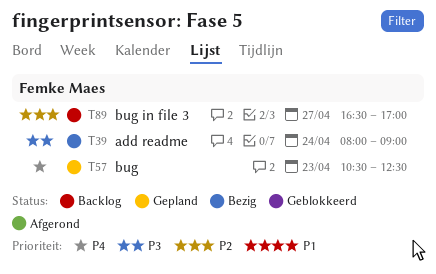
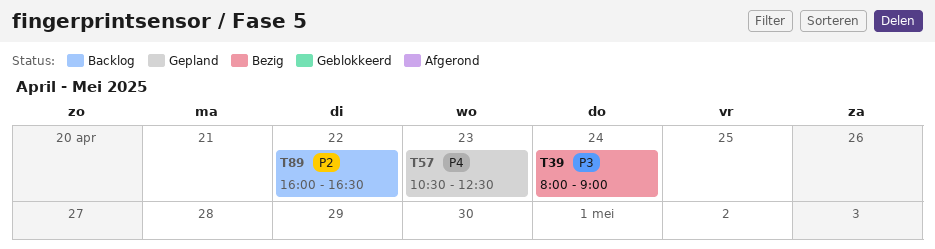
T89, day: Apr 27 -> Apr 22
T89, begins: 16:30 -> 16:00
T89, ends: 17:00 -> 16:30

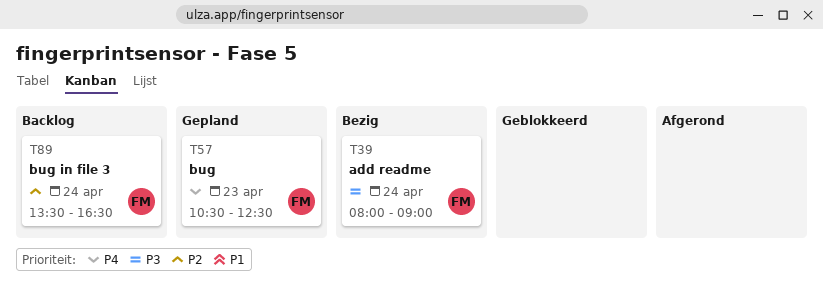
T89, day: Apr 22 -> Apr 24
T89, begins: 16:00 -> 13:30

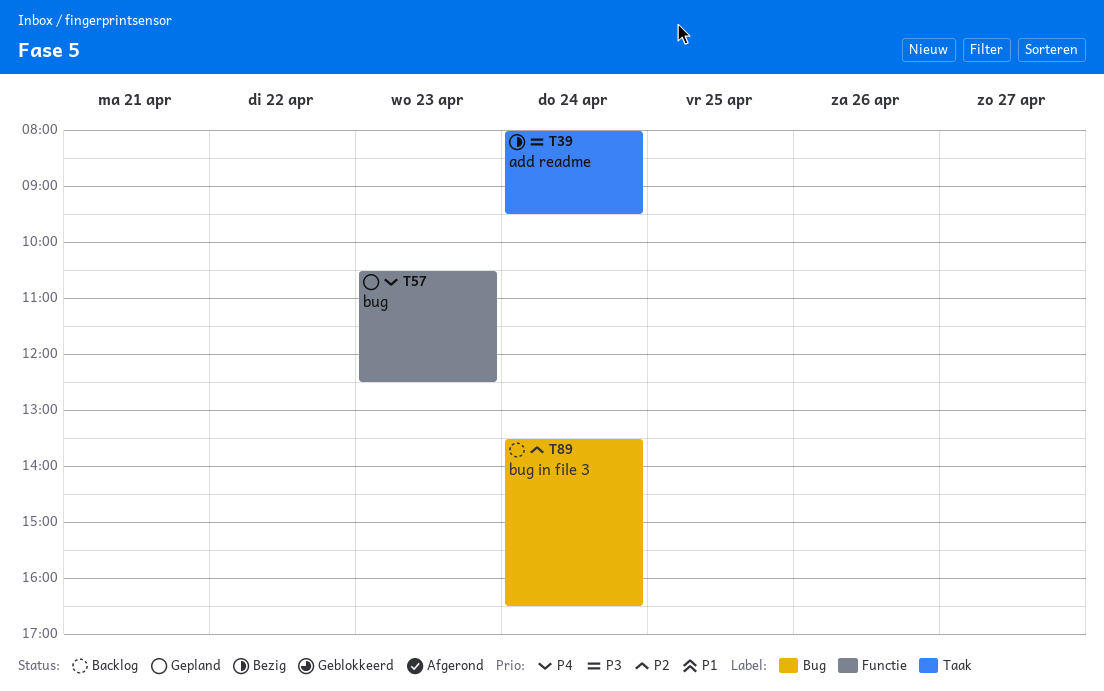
T39, ends: 09:00 -> 09:30

